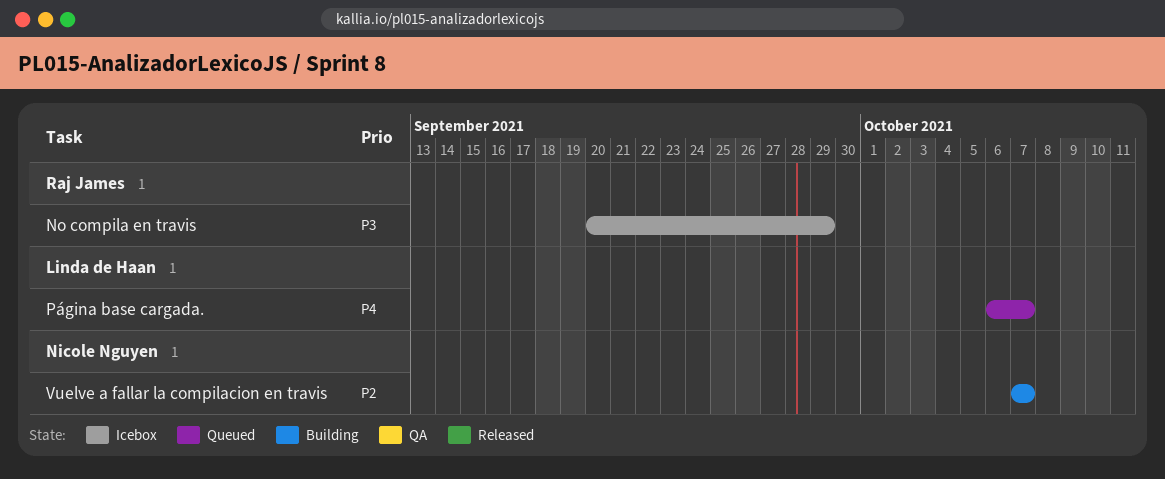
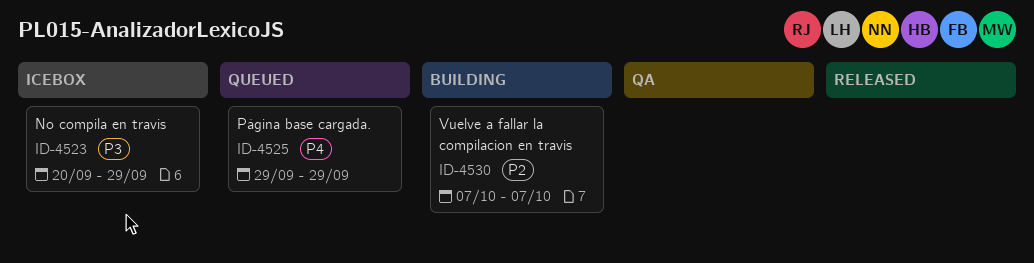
Página base cargada., start: Oct 6 -> Sep 29
Página base cargada., due: Oct 7 -> Sep 29

